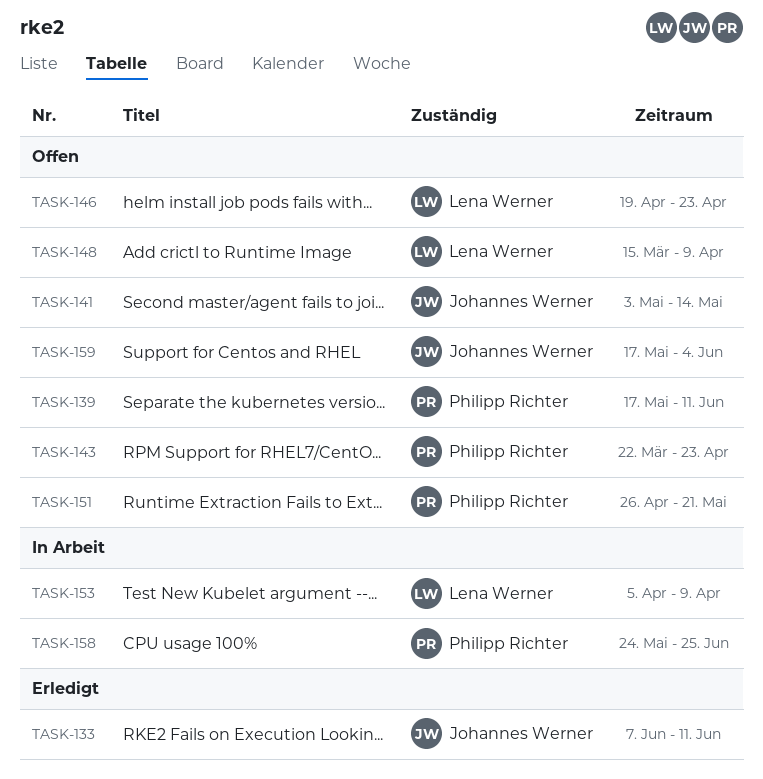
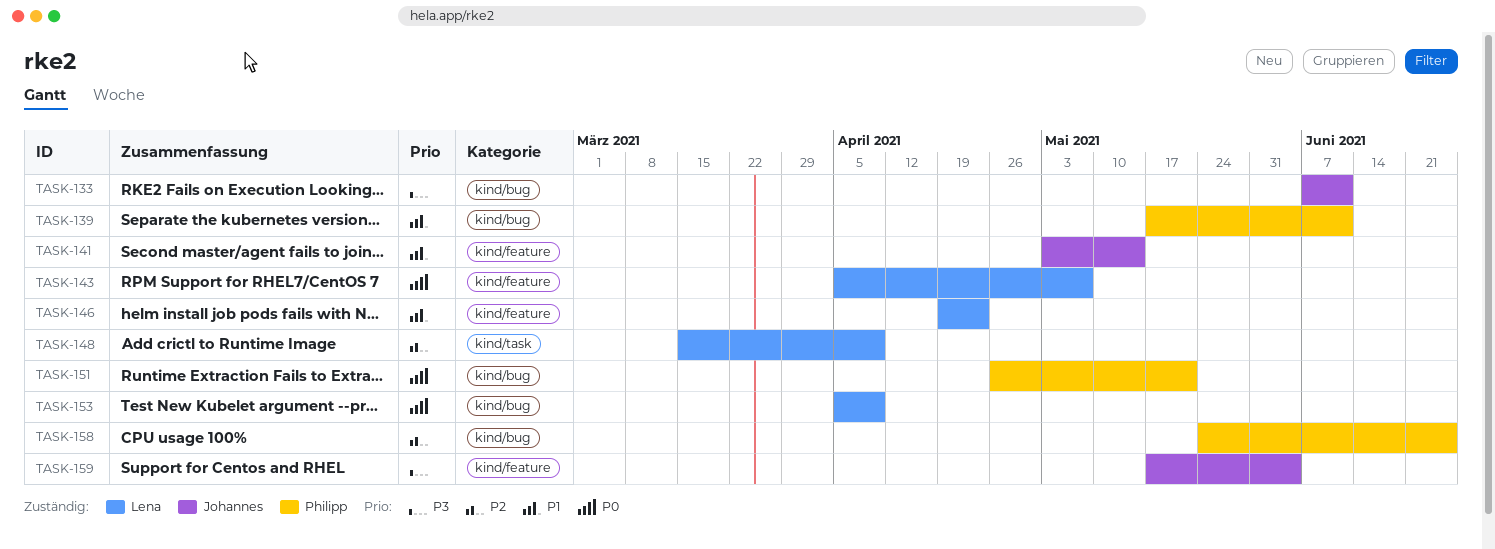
TASK-143, owner: Philipp Richter -> Lena Werner
TASK-143, start: Mar 22 -> Apr 5
TASK-143, due: Apr 23 -> May 7

